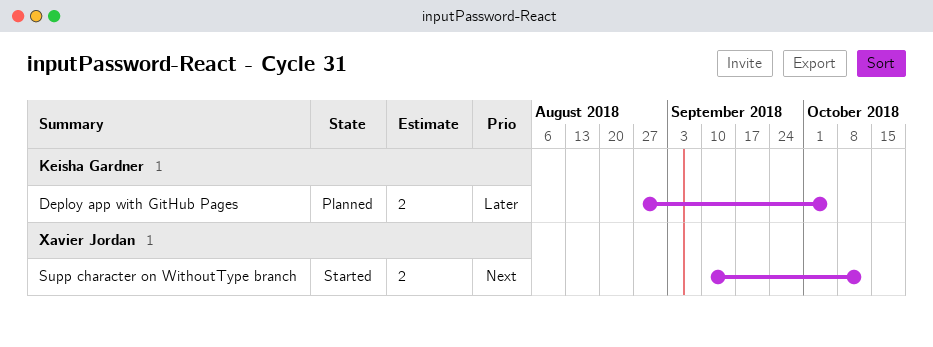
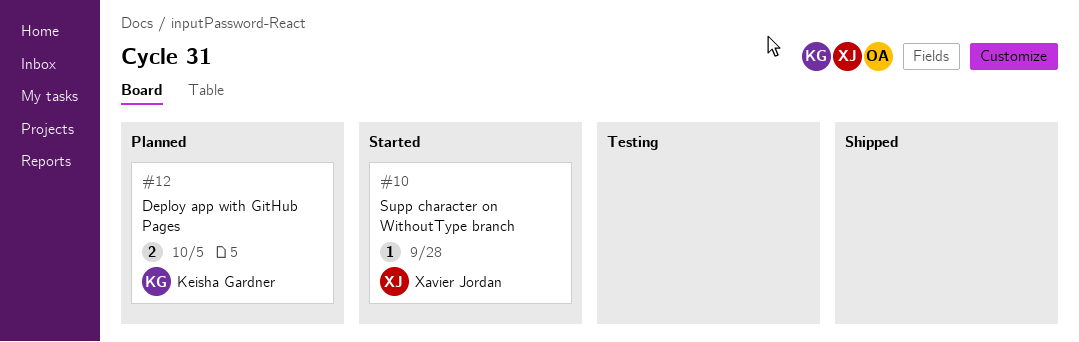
Supp character on WithoutType branch, estimate: 2 -> 1
Supp character on WithoutType branch, due: Oct 12 -> Sep 28

